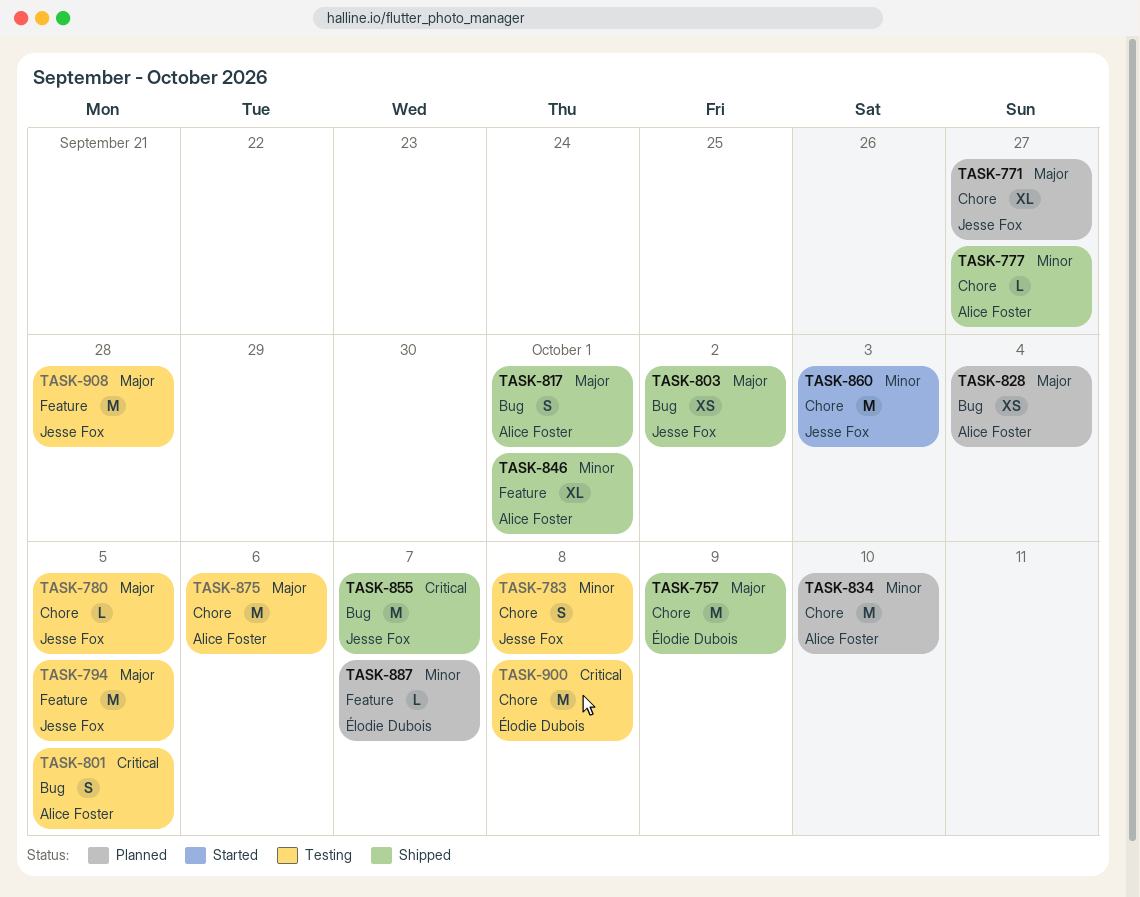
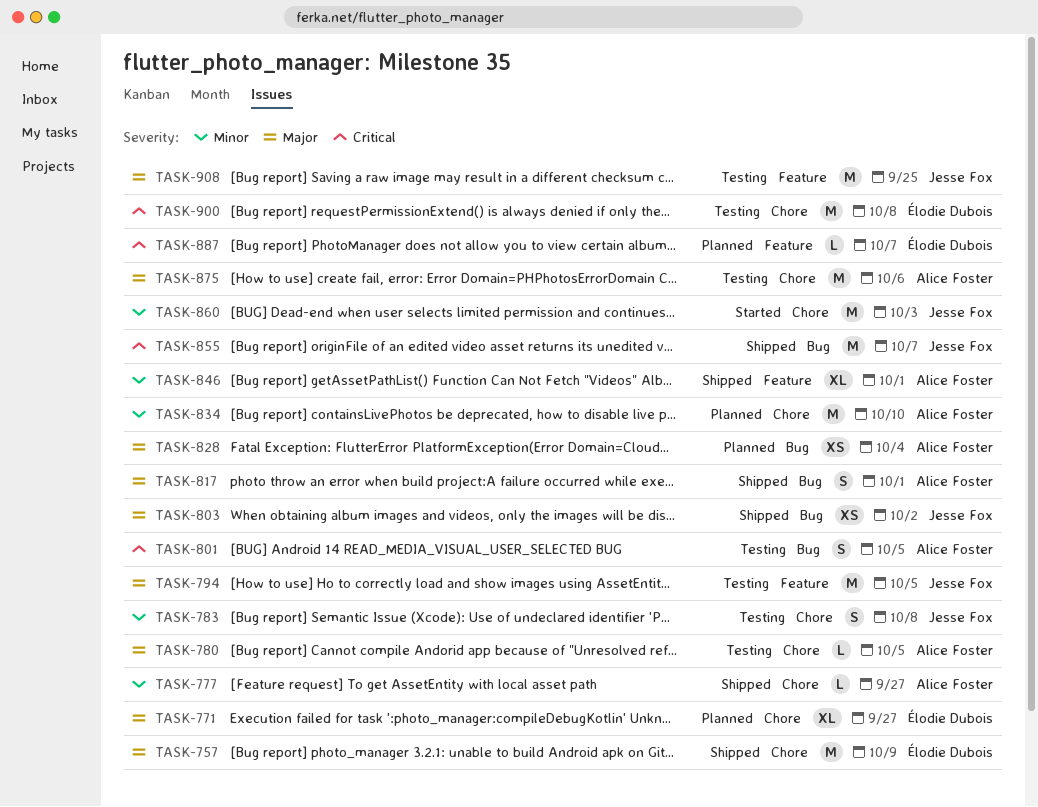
TASK-771, owner: Jesse Fox -> Élodie Dubois
TASK-780, owner: Jesse Fox -> Alice Foster
TASK-887, priority: Minor -> Critical
TASK-908, due: Sep 28 -> Sep 25

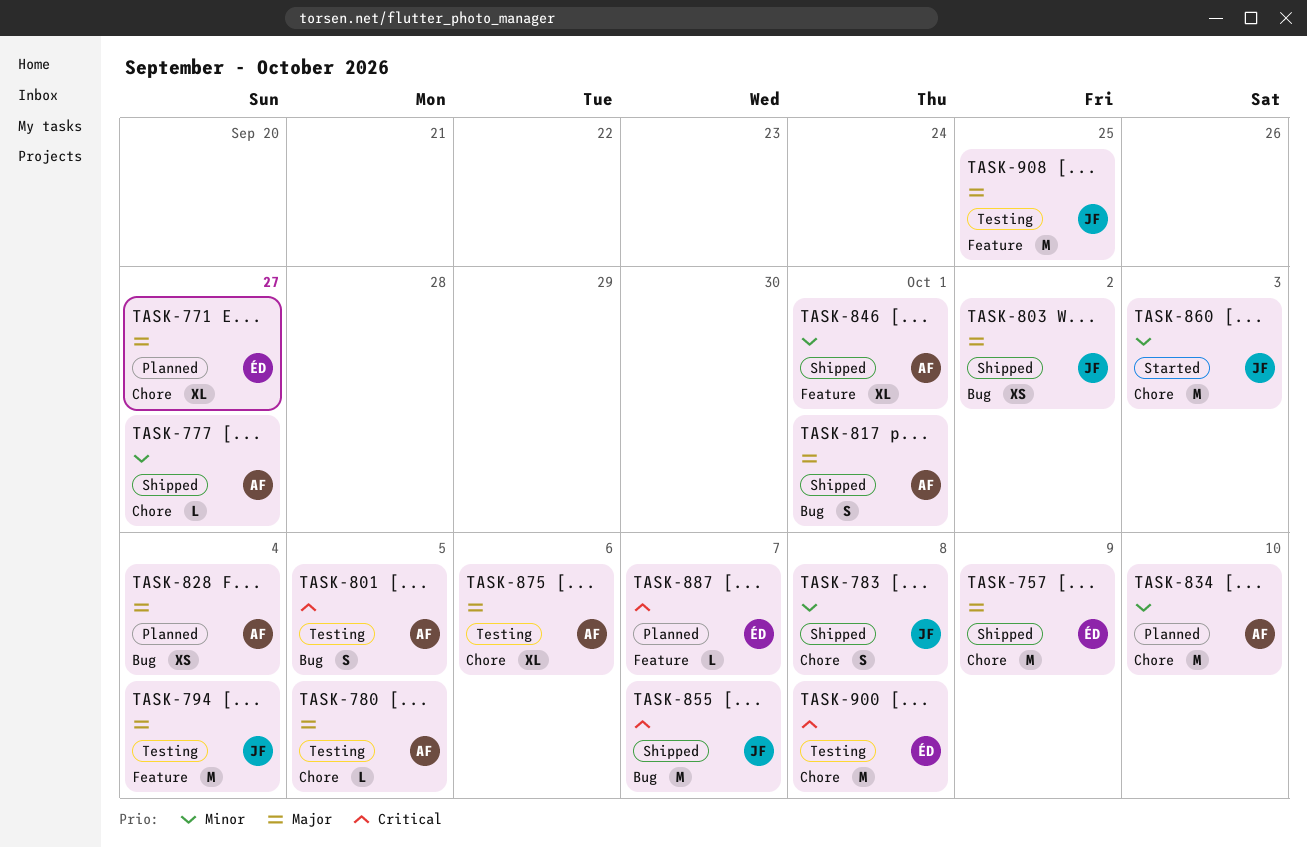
TASK-783, status: Testing -> Shipped
TASK-794, due: Oct 5 -> Oct 4
TASK-875, estimate: M -> XL

